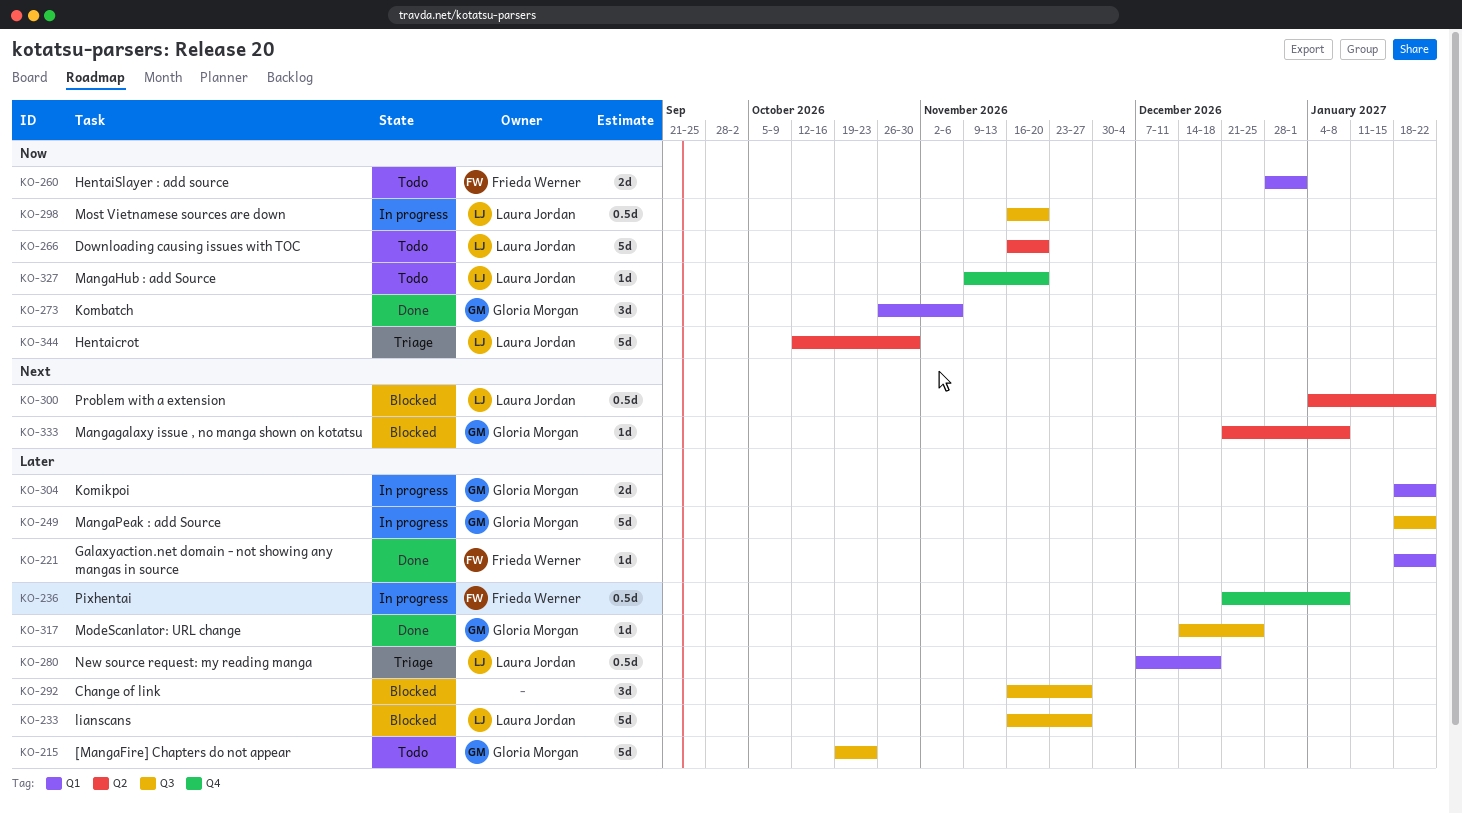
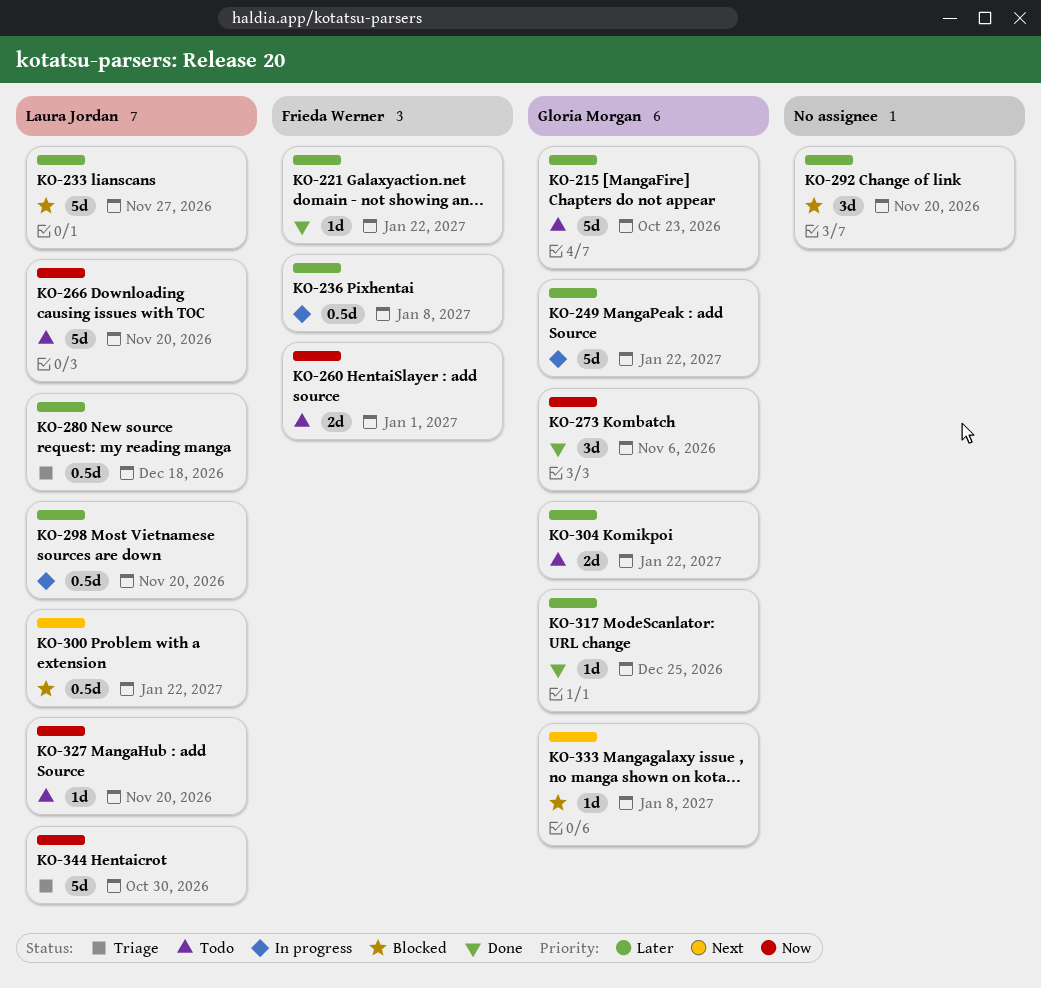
KO-292, due: Nov 27 -> Nov 20
KO-298, priority: Now -> Later
KO-304, status: In progress -> Todo

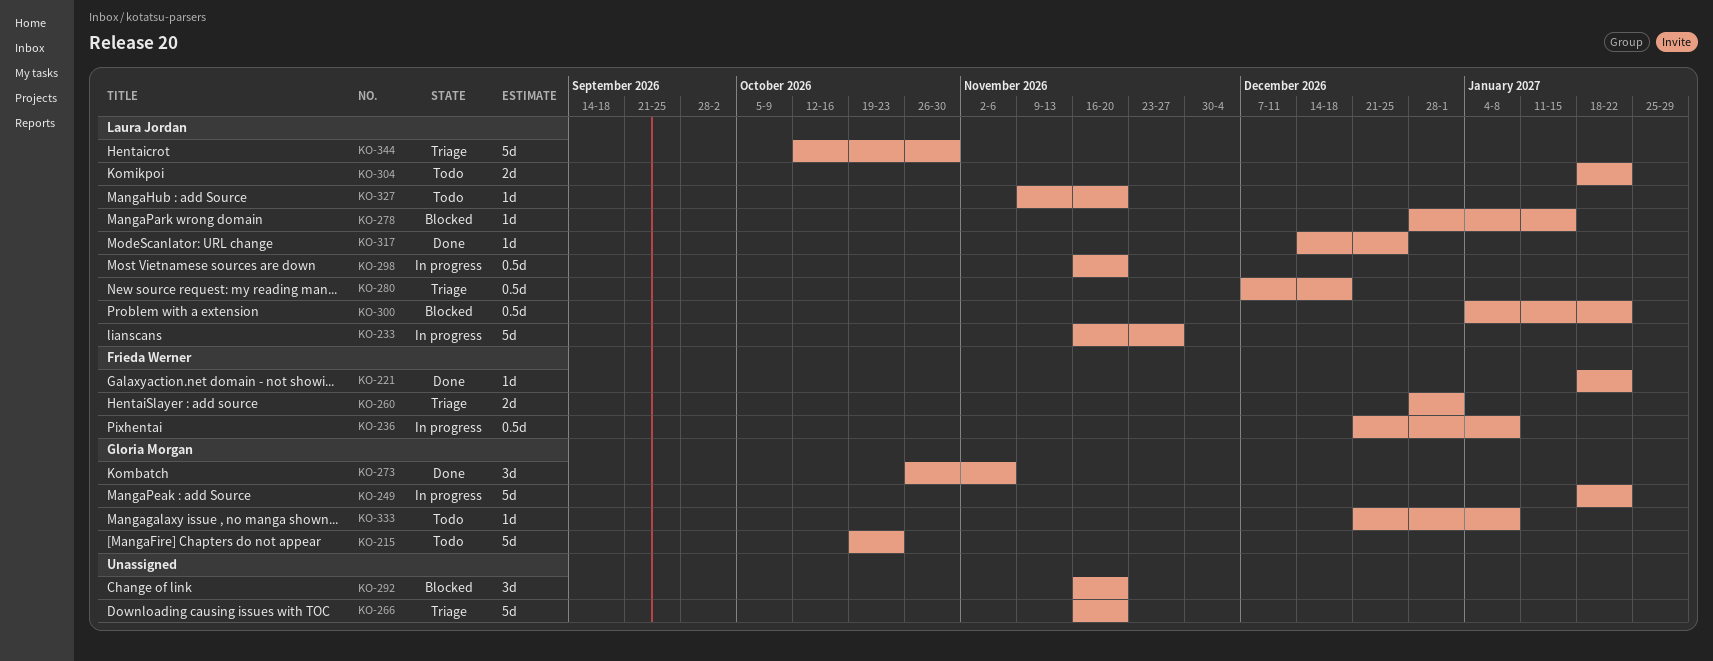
KO-233, status: Blocked -> In progress
KO-260, status: Todo -> Triage
KO-266, status: Todo -> Triage
KO-266, owner: Laura Jordan -> none
KO-278: none -> present
KO-304, owner: Gloria Morgan -> Laura Jordan
KO-317, owner: Gloria Morgan -> Laura Jordan
KO-333, status: Blocked -> Todo

